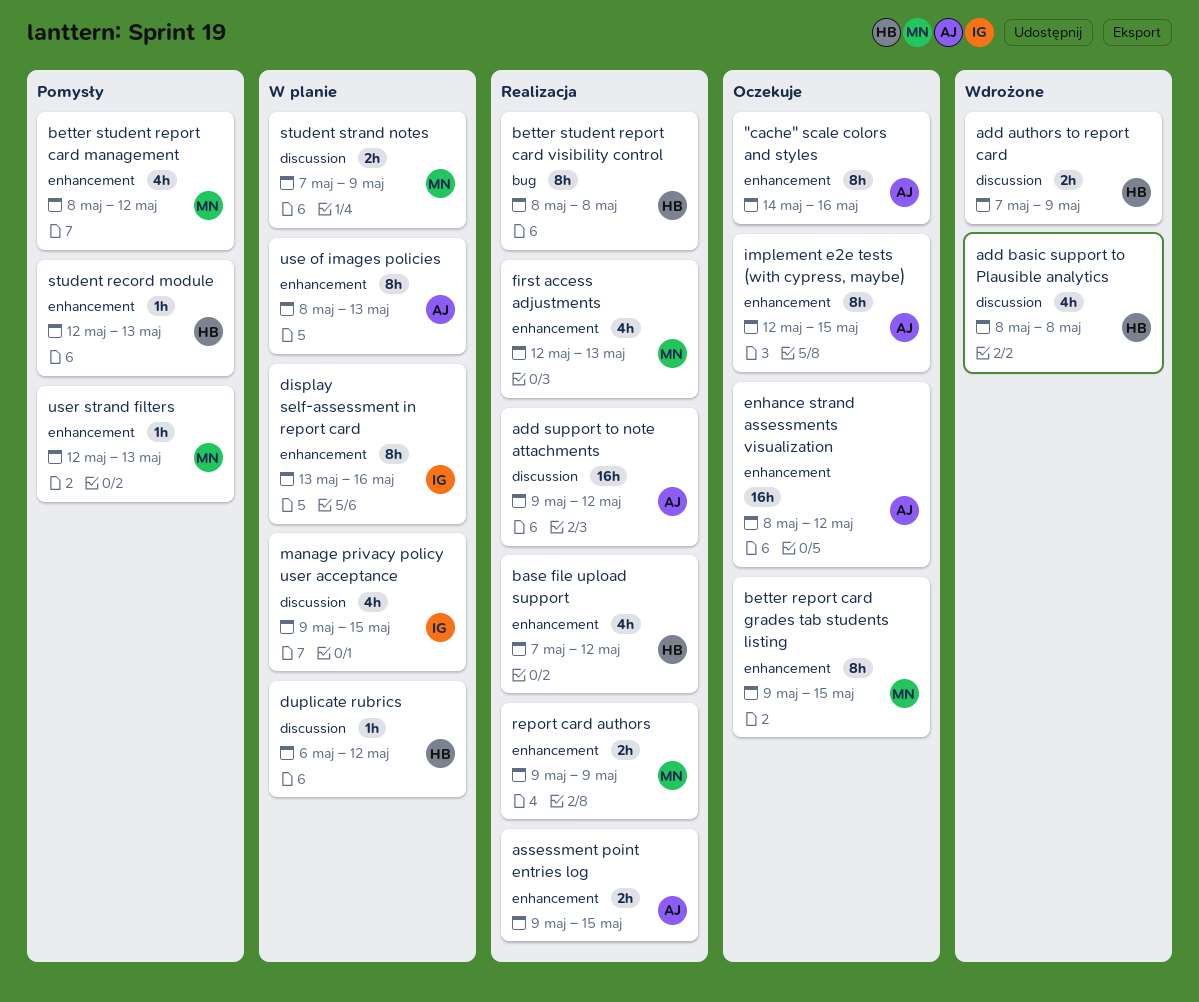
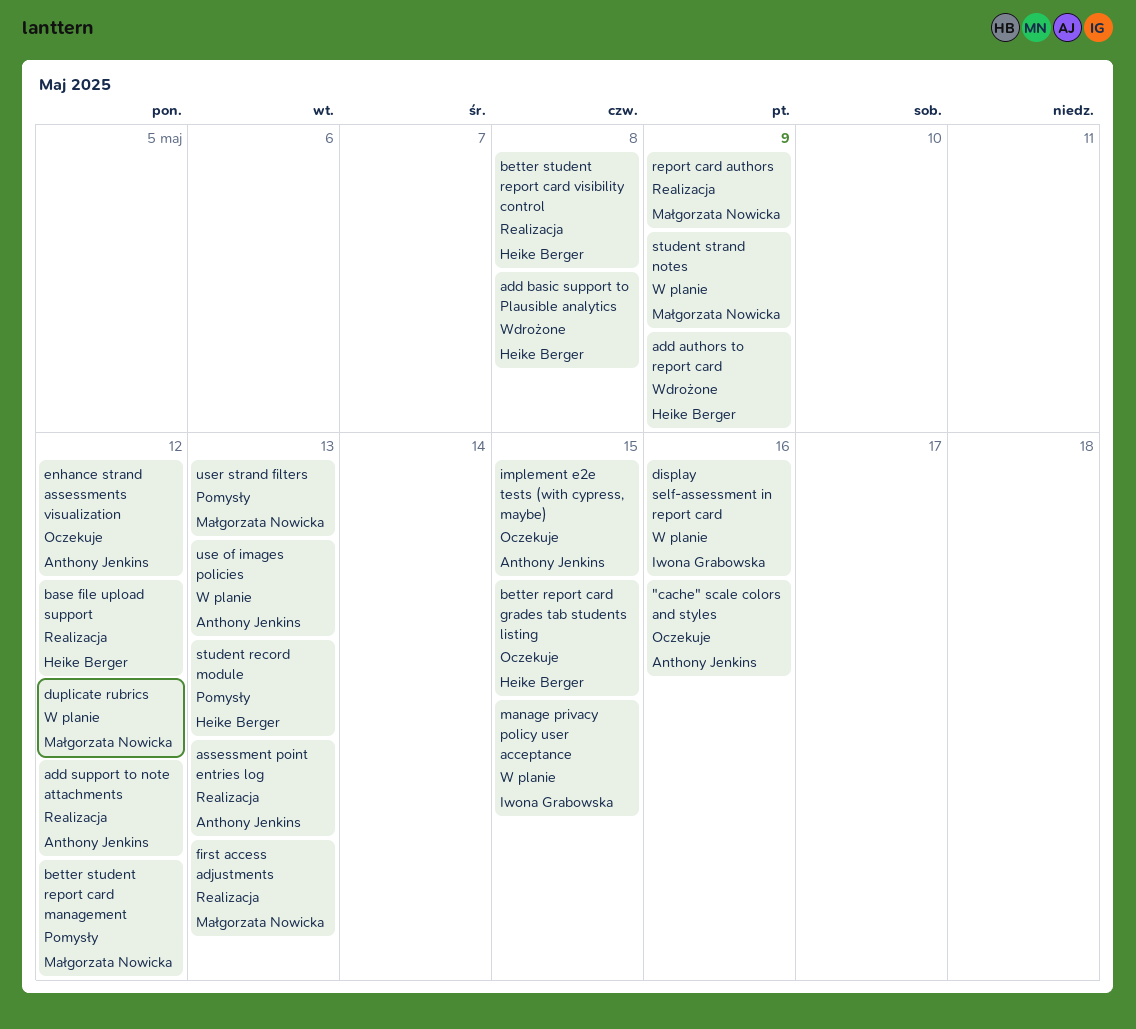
assessment point entries log, due: May 15 -> May 13
better report card grades tab students listing, owner: Małgorzata Nowicka -> Heike Berger
duplicate rubrics, owner: Heike Berger -> Małgorzata Nowicka

